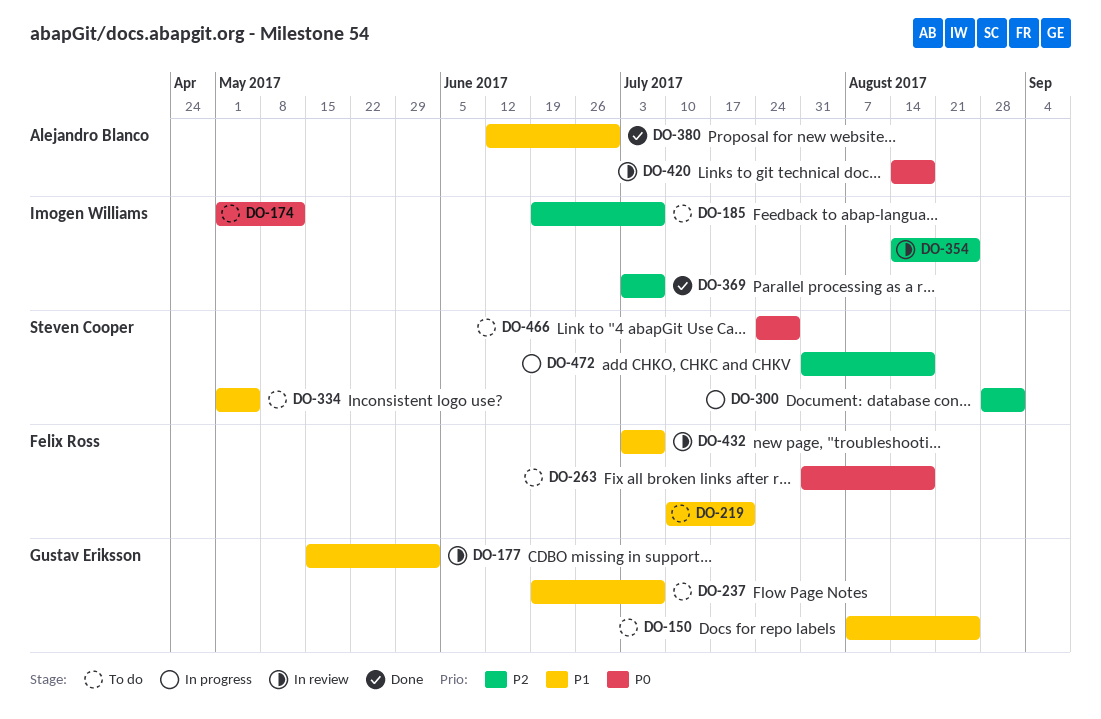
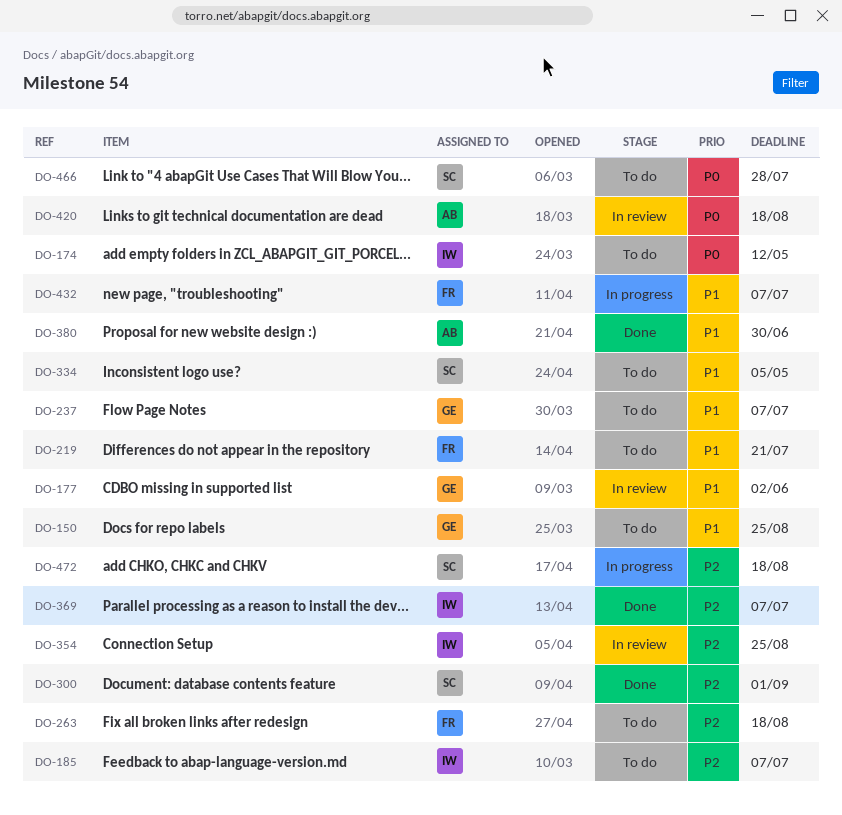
DO-263, priority: P0 -> P2
DO-300, status: In progress -> Done
DO-432, status: In review -> In progress

